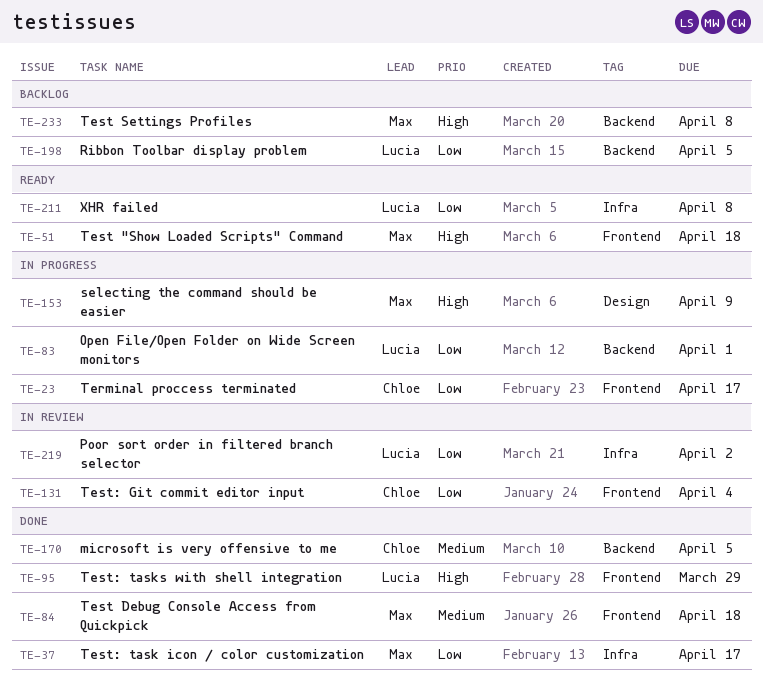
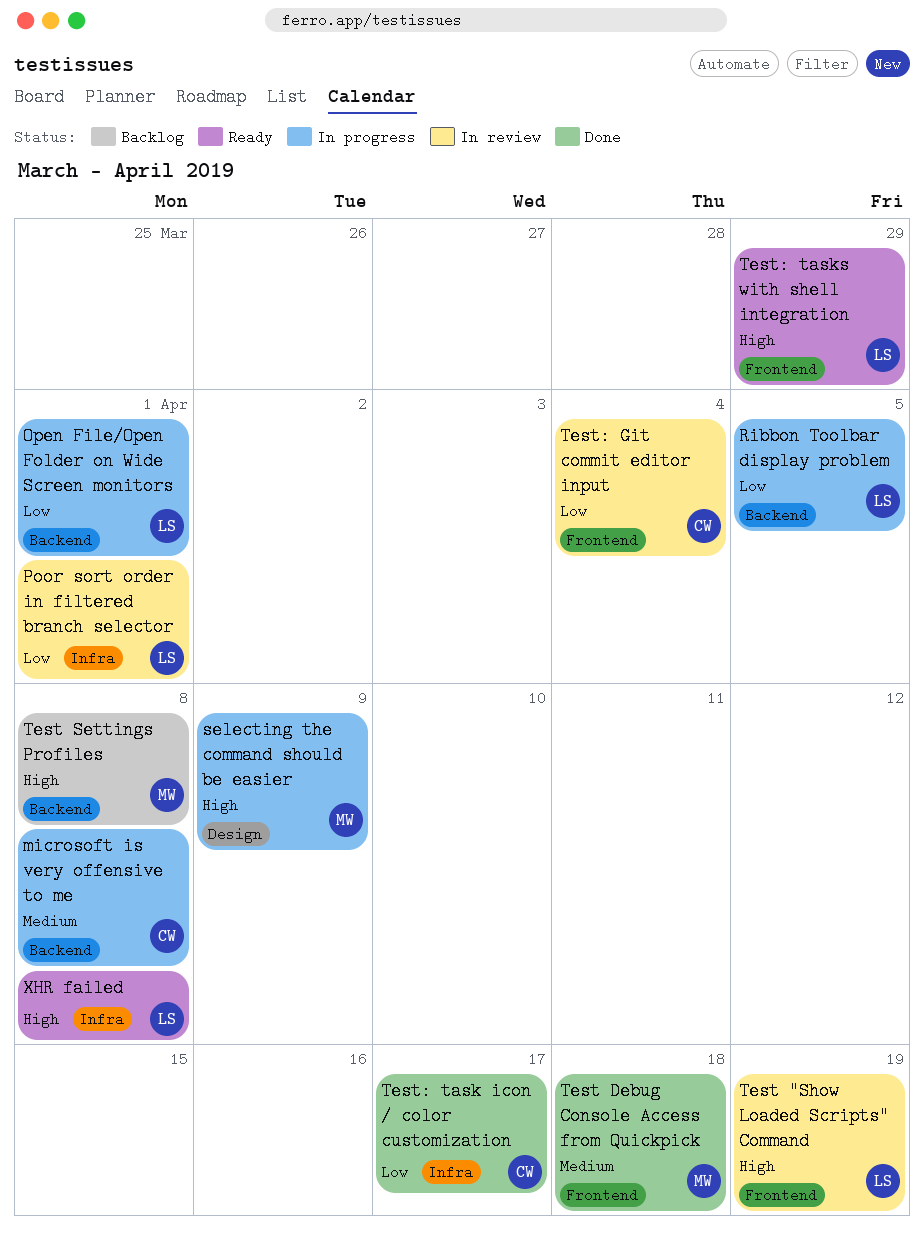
microsoft is very offensive to me, status: Done -> In progress
microsoft is very offensive to me, due: Apr 5 -> Apr 8
Poor sort order in filtered branch selector, due: Apr 2 -> Apr 1
Ribbon Toolbar display problem, status: Backlog -> In progress
Terminal proccess terminated: present -> none
Test "Show Loaded Scripts" Command, status: Ready -> In review
Test "Show Loaded Scripts" Command, owner: Max -> Lucia
Test "Show Loaded Scripts" Command, due: Apr 18 -> Apr 19
Test: task icon / color customization, owner: Max -> Chloe
Test: tasks with shell integration, status: Done -> Ready
XHR failed, priority: Low -> High

